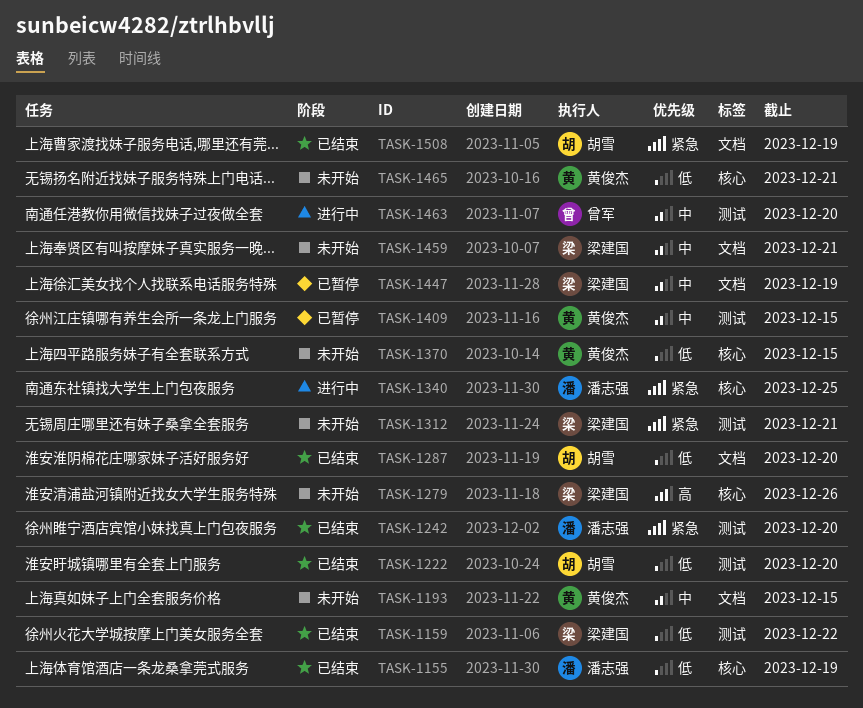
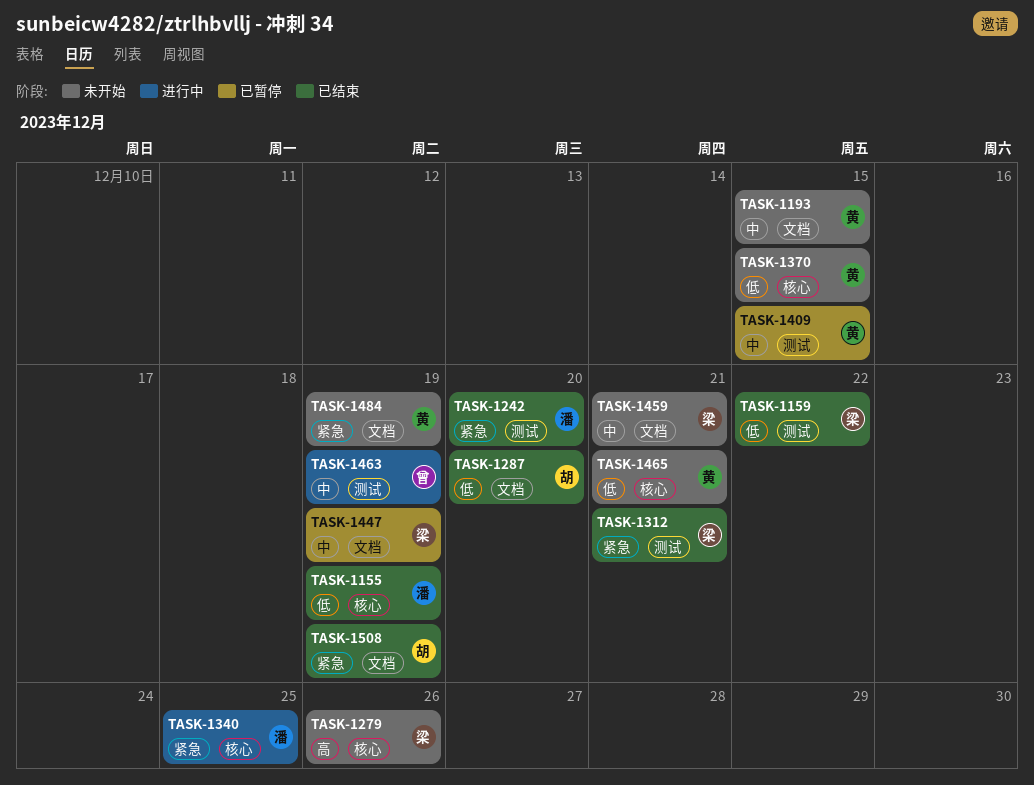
TASK-1222: present -> none
TASK-1312, status: 未开始 -> 已结束
TASK-1463, due: Dec 20 -> Dec 19
TASK-1484: none -> present

